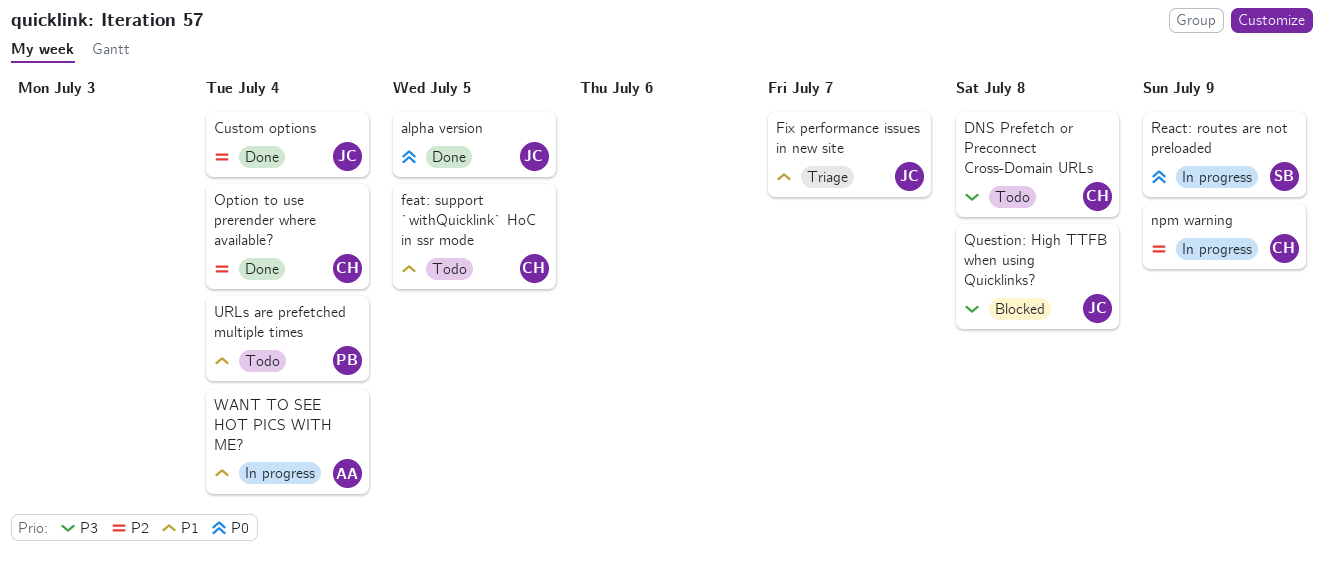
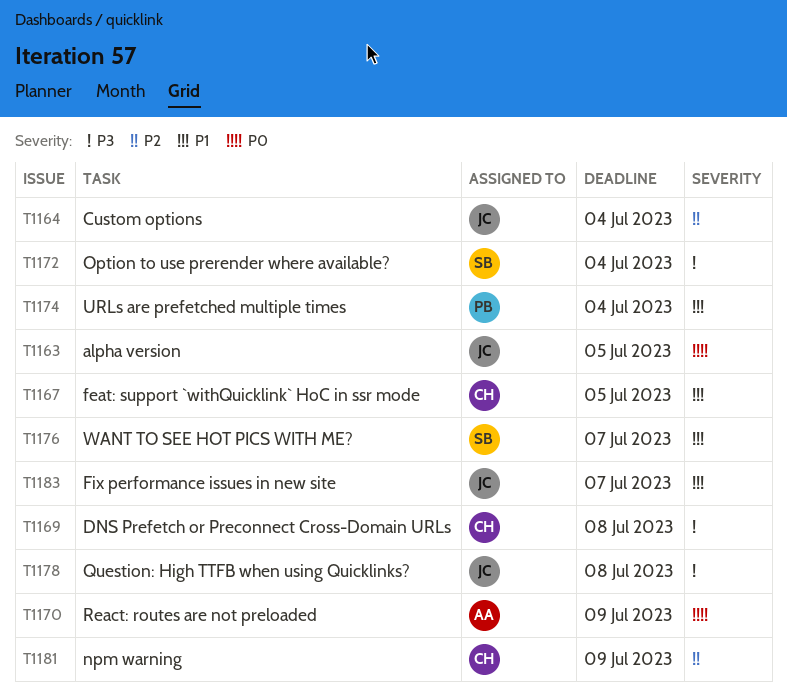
Option to use prerender where available?, owner: CH -> SB
Option to use prerender where available?, priority: P2 -> P3
React: routes are not preloaded, owner: SB -> AA
WANT TO SEE HOT PICS WITH ME?, owner: AA -> SB
WANT TO SEE HOT PICS WITH ME?, due: Jul 4 -> Jul 7

